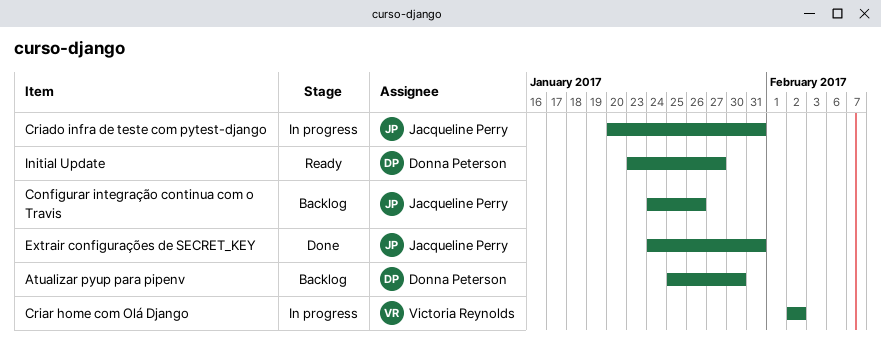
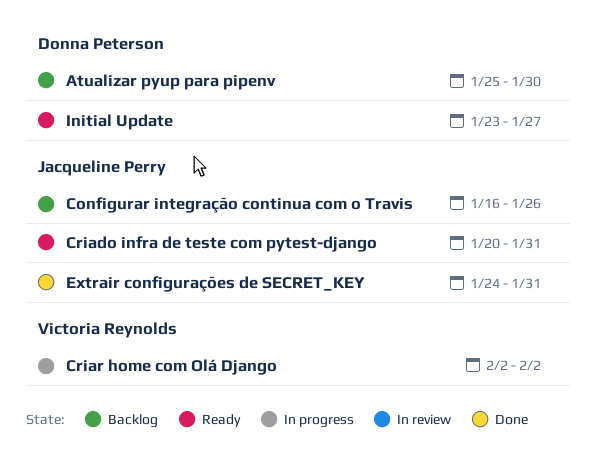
Configurar integração continua com o Travis, start: Jan 24 -> Jan 16
Criado infra de teste com pytest-django, status: In progress -> Ready

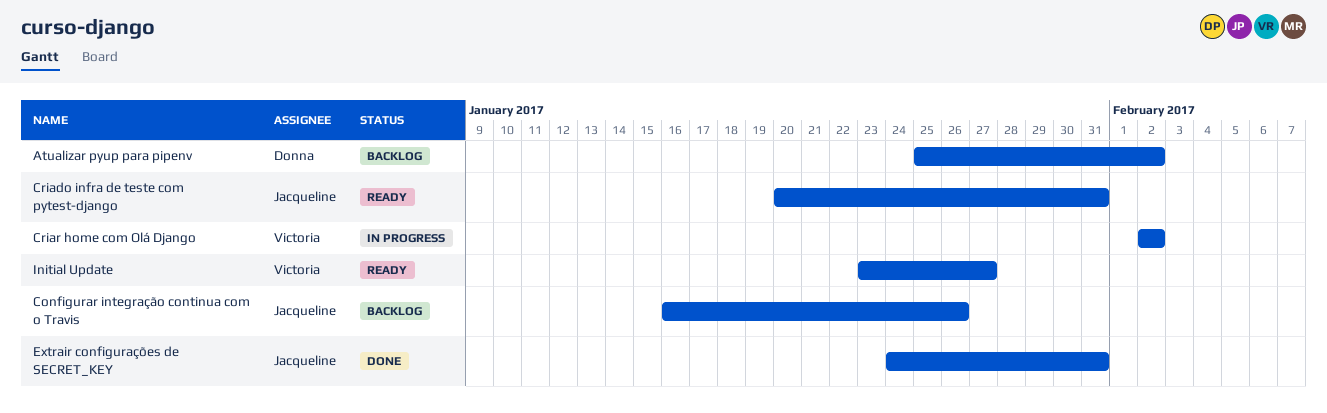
Atualizar pyup para pipenv, due: Jan 30 -> Feb 2
Initial Update, owner: Donna Peterson -> Victoria Reynolds

